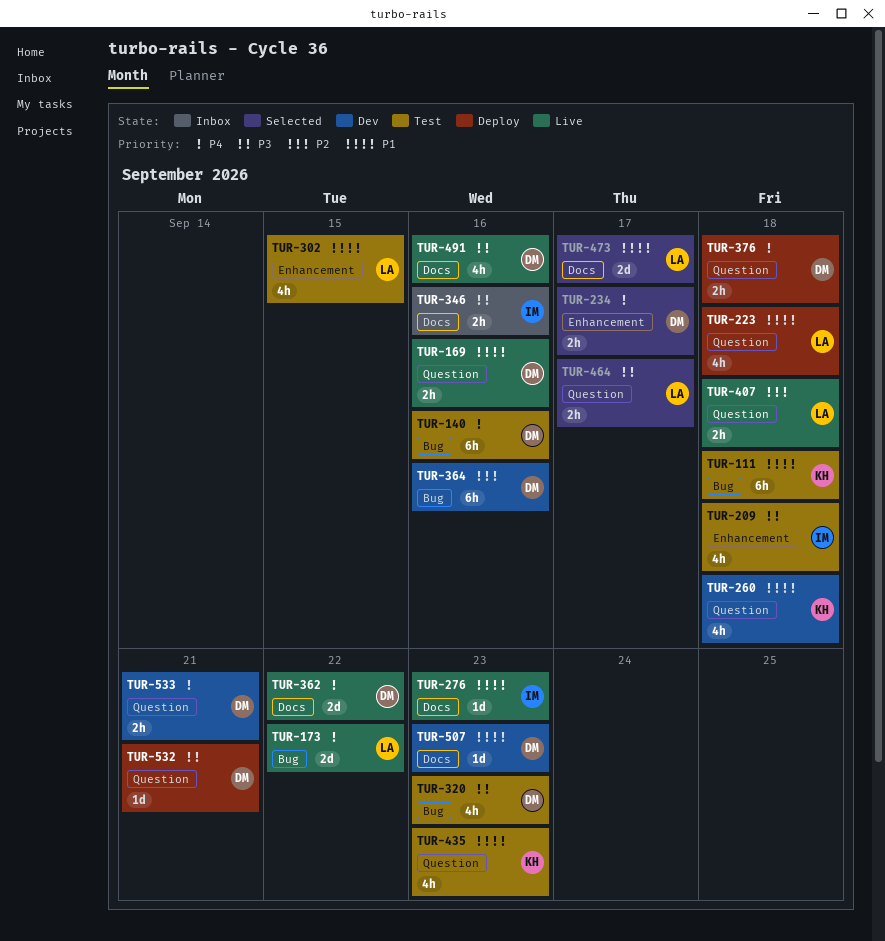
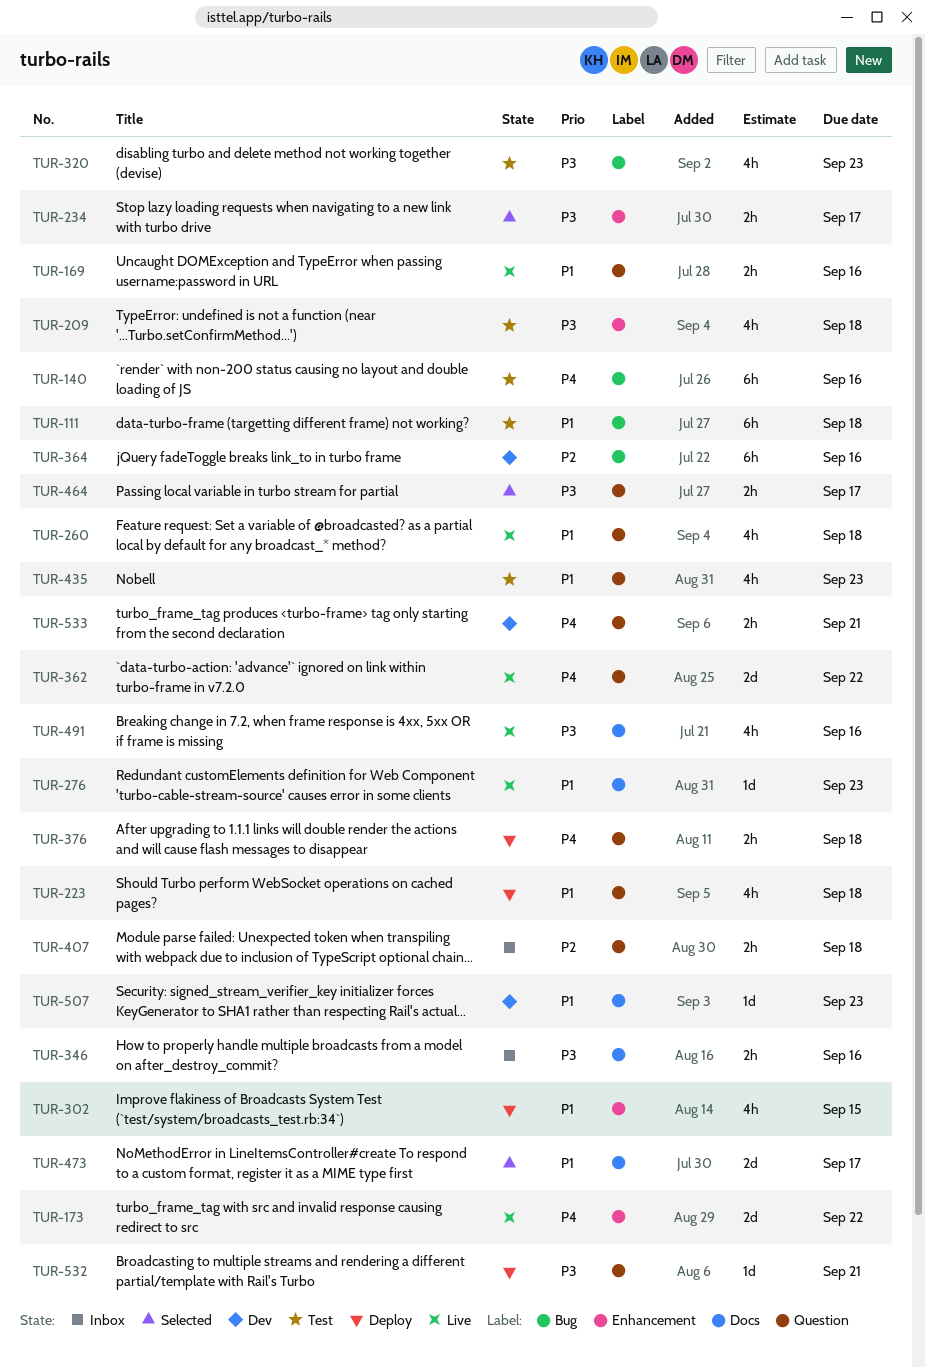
TUR-173, label: Bug -> Enhancement
TUR-234, priority: P4 -> P3
TUR-260, status: Dev -> Live
TUR-302, status: Test -> Deploy
TUR-362, label: Docs -> Question
TUR-407, status: Live -> Inbox

